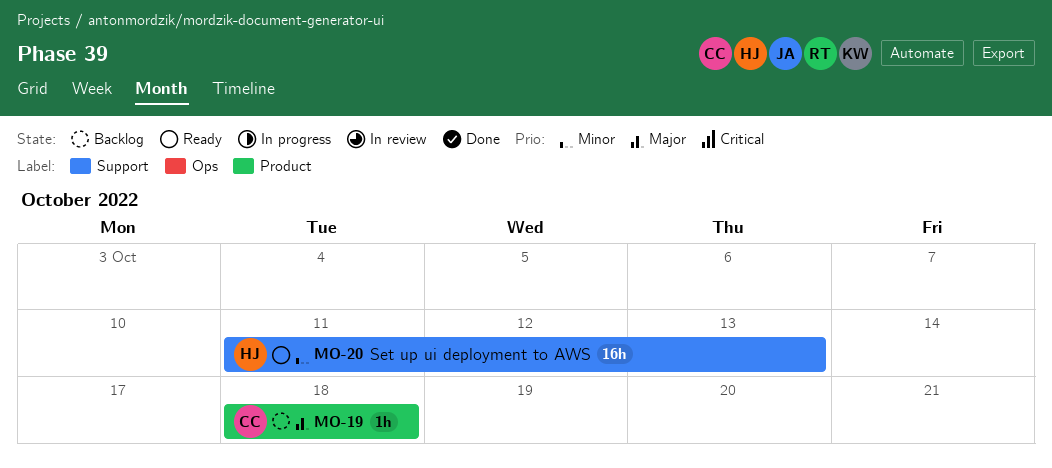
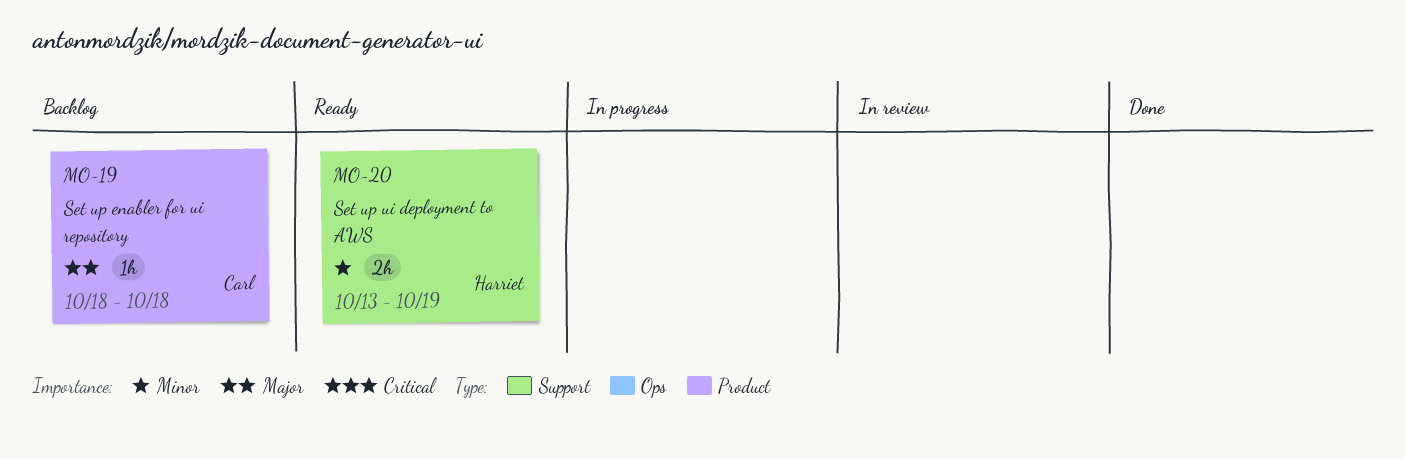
MO-20, estimate: 16h -> 2h
MO-20, start: Oct 11 -> Oct 13
MO-20, due: Oct 13 -> Oct 19

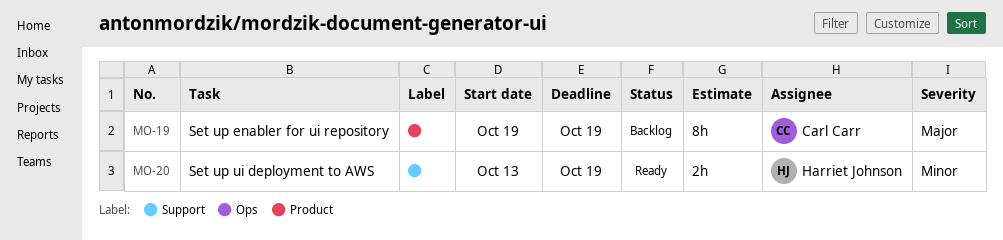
MO-19, estimate: 1h -> 8h
MO-19, start: Oct 18 -> Oct 19
MO-19, due: Oct 18 -> Oct 19

